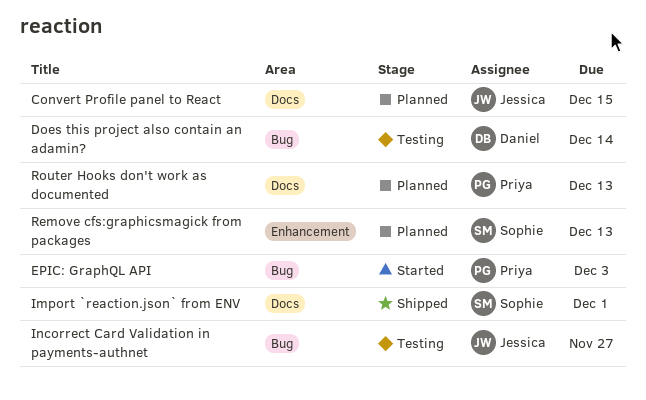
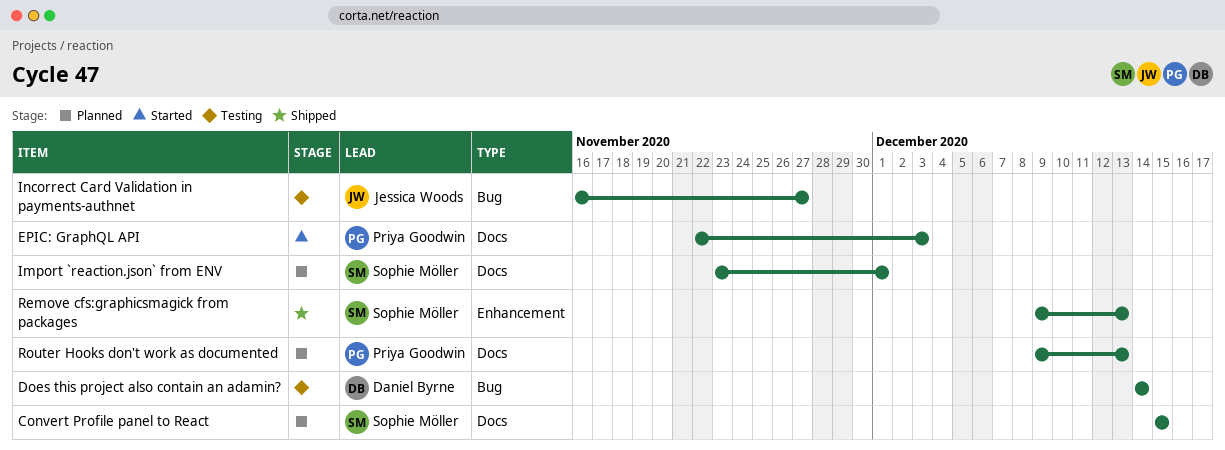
Convert Profile panel to React, owner: Jessica Woods -> Sophie Möller
EPIC: GraphQL API, label: Bug -> Docs
Import `reaction.json` from ENV, status: Shipped -> Planned
Remove cfs:graphicsmagick from packages, status: Planned -> Shipped

